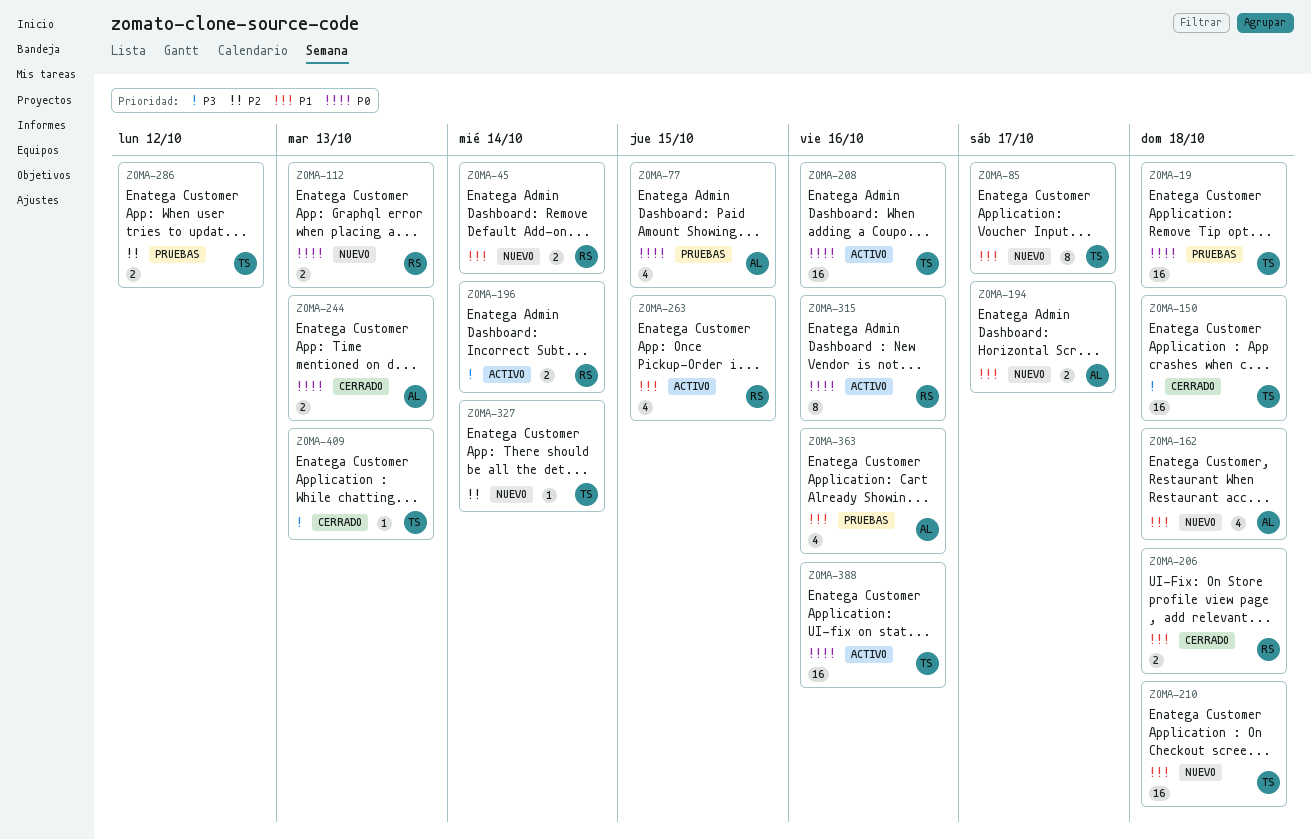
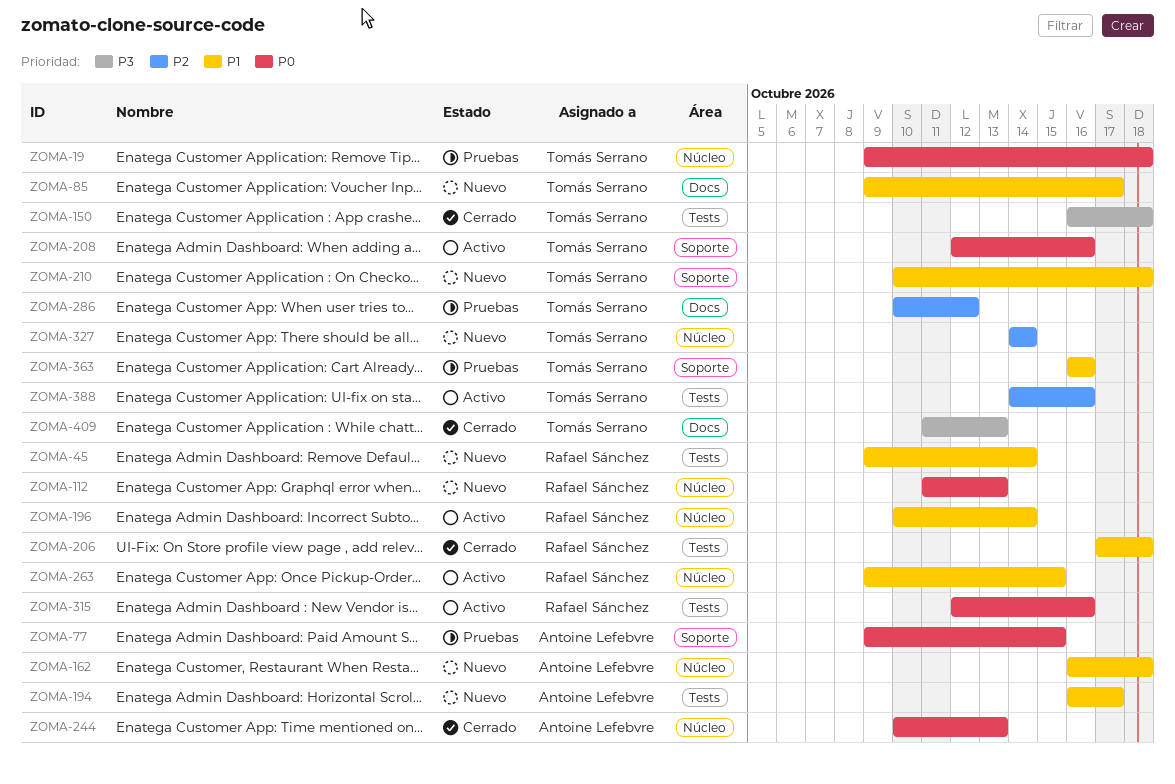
ZOMA-196, priority: P3 -> P1
ZOMA-363, owner: Antoine Lefebvre -> Tomás Serrano
ZOMA-388, priority: P0 -> P2

